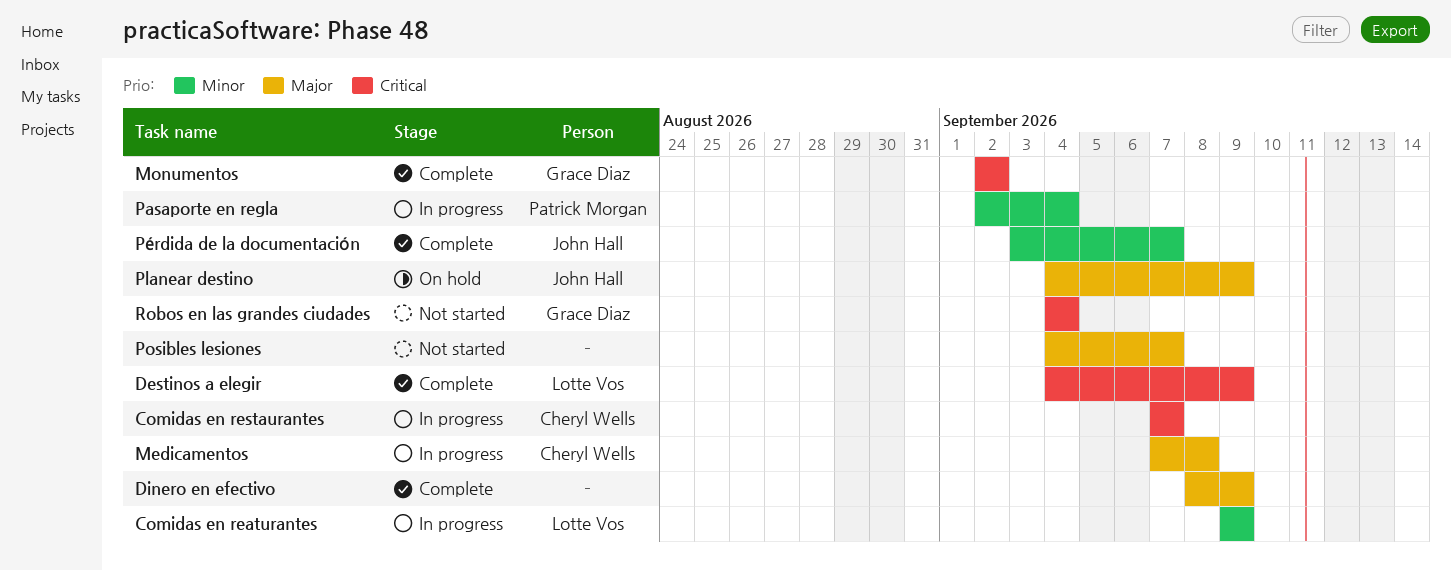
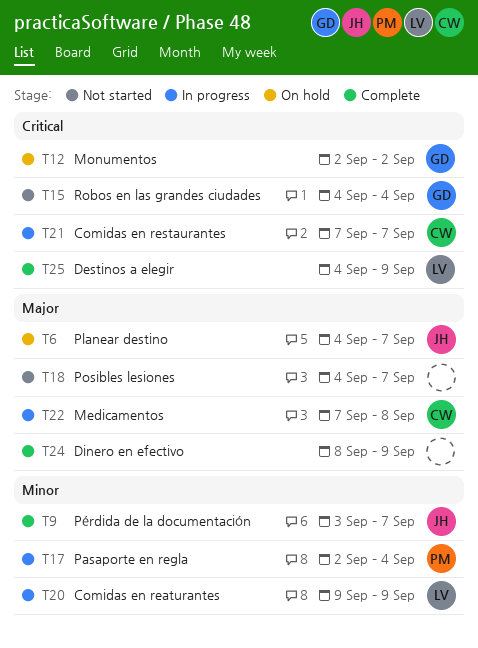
Monumentos, status: Complete -> On hold
Planear destino, due: Sep 9 -> Sep 7

